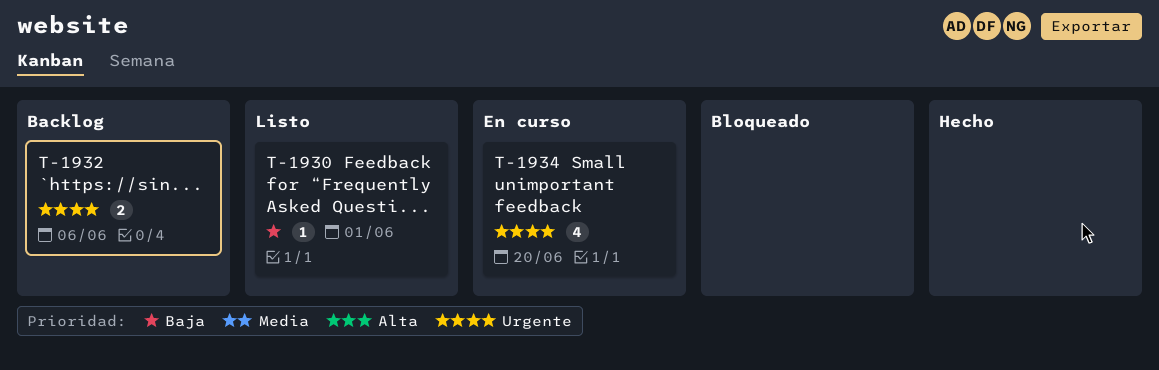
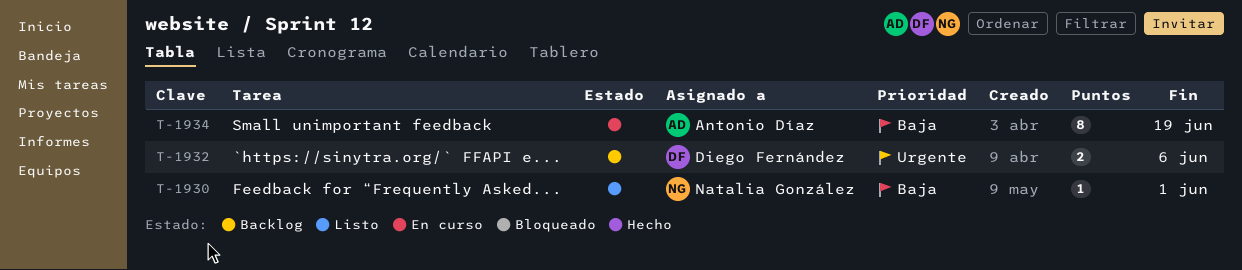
T-1934, priority: Urgente -> Baja
T-1934, estimate: 4 -> 8
T-1934, due: Jun 20 -> Jun 19

